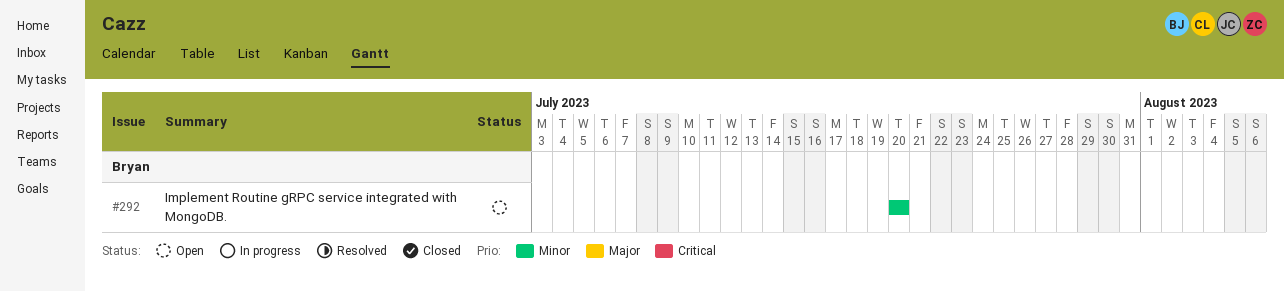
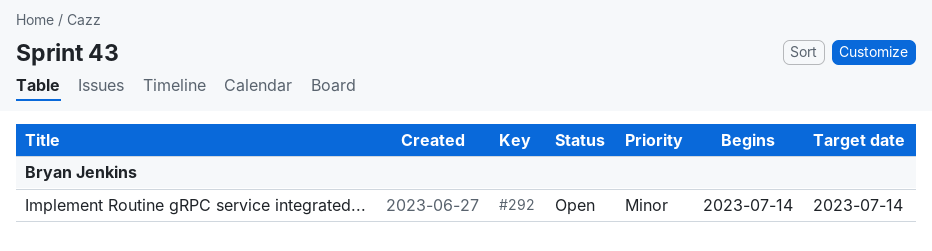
#292, start: Jul 20 -> Jul 14
#292, due: Jul 20 -> Jul 14

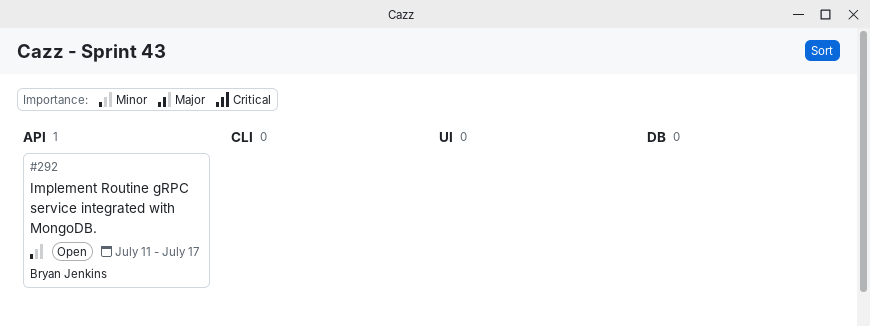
#292, start: Jul 14 -> Jul 11
#292, due: Jul 14 -> Jul 17

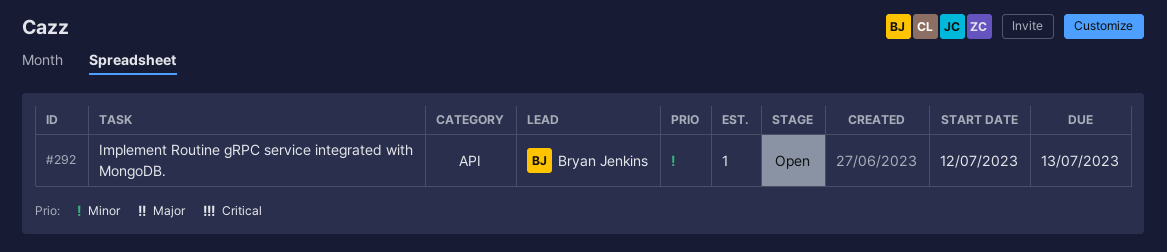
#292, start: Jul 11 -> Jul 12
#292, due: Jul 17 -> Jul 13

